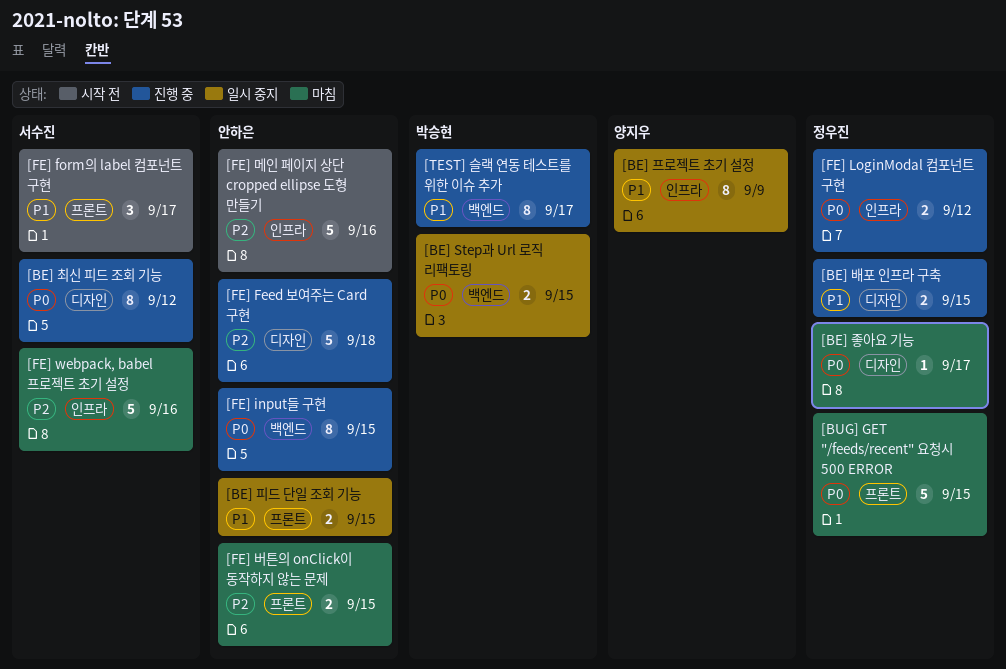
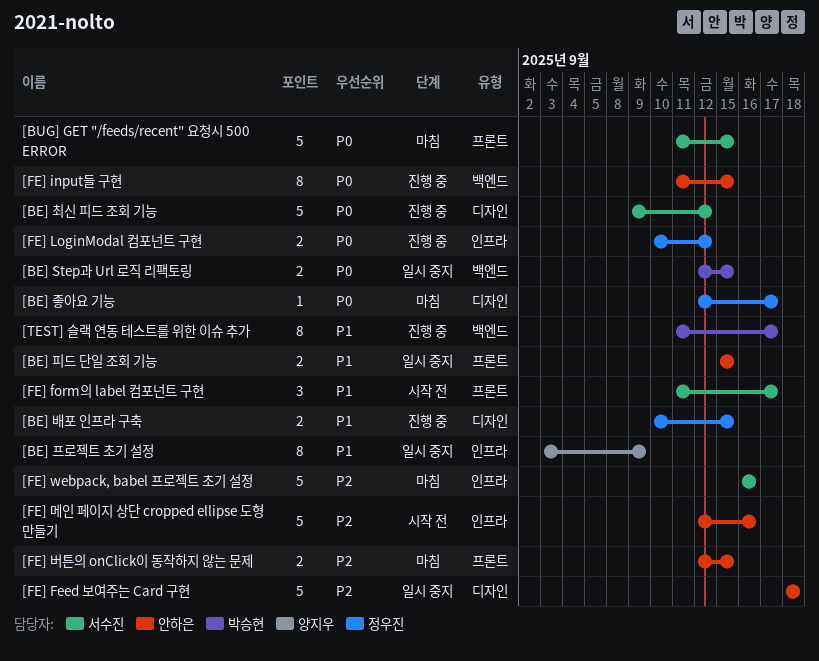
[BE] 최신 피드 조회 기능, estimate: 8 -> 5
[BUG] GET "/feeds/recent" 요청시 500 ERROR, owner: 정우진 -> 서수진
[FE] Feed 보여주는 Card 구현, status: 진행 중 -> 일시 중지

